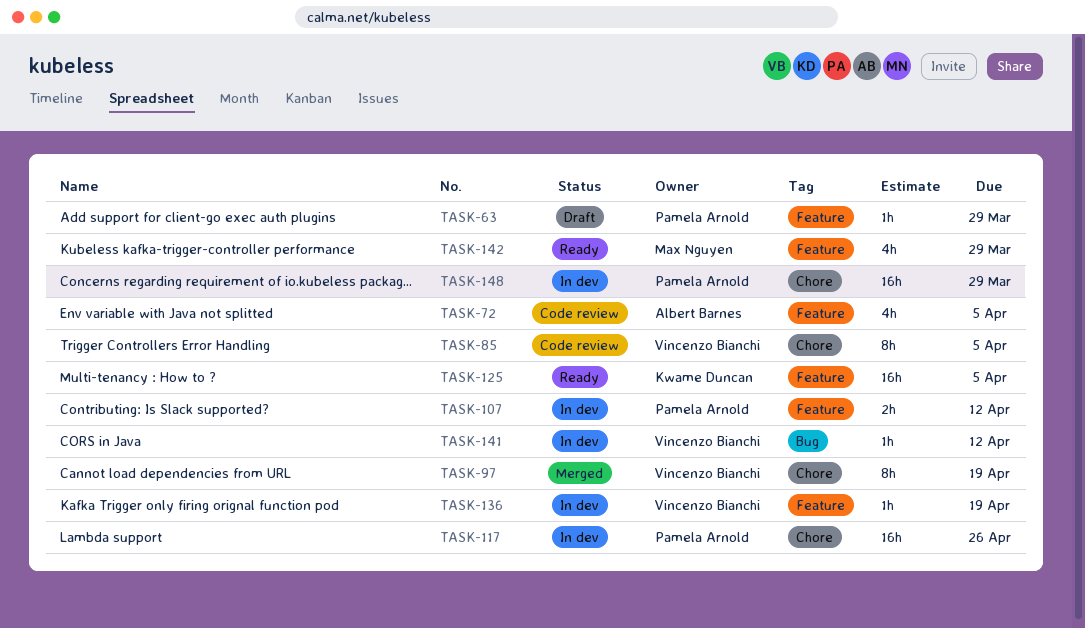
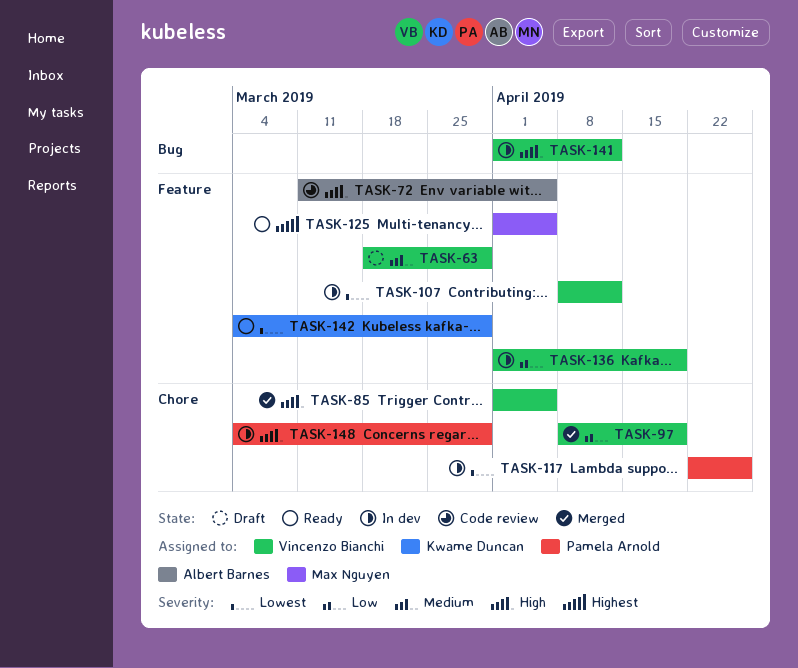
TASK-63, owner: Pamela Arnold -> Vincenzo Bianchi
TASK-85, status: Code review -> Merged
TASK-107, owner: Pamela Arnold -> Vincenzo Bianchi
TASK-125, owner: Kwame Duncan -> Max Nguyen
TASK-142, owner: Max Nguyen -> Kwame Duncan

